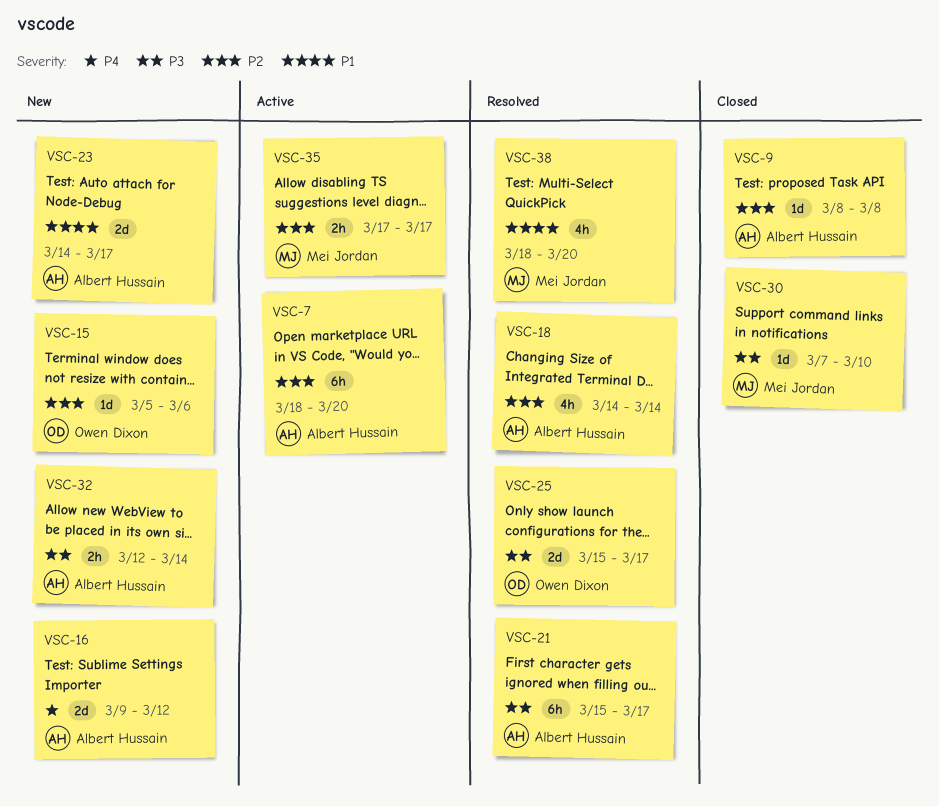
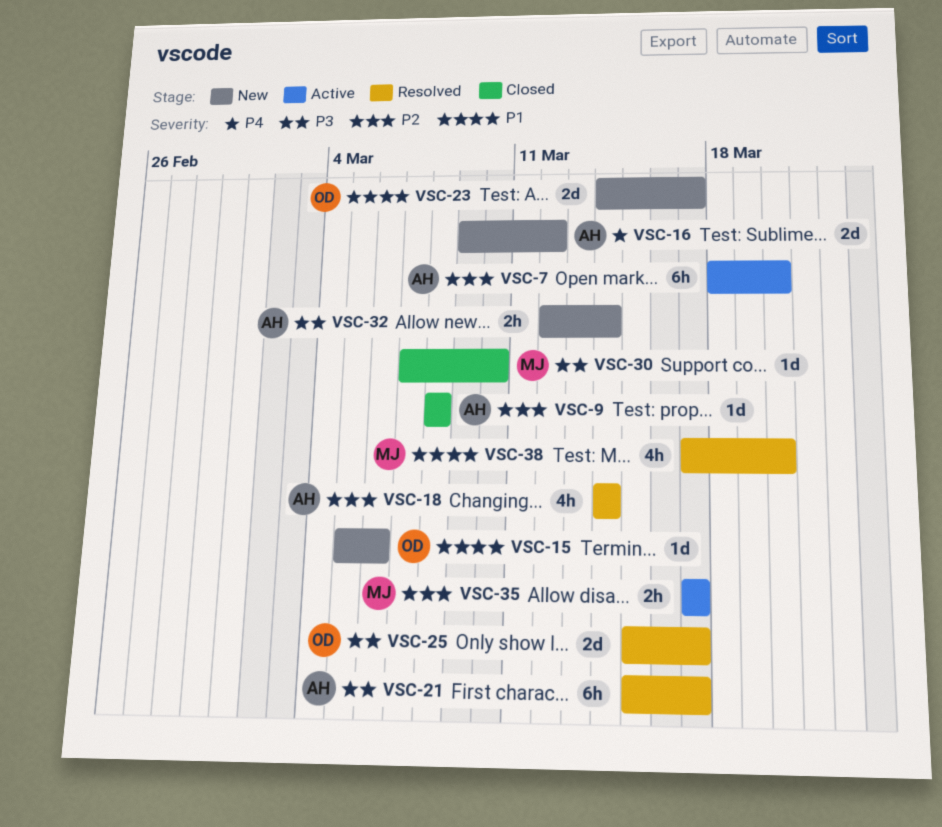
VSC-15, priority: P2 -> P1
VSC-23, owner: Albert Hussain -> Owen Dixon
VSC-38, start: Mar 18 -> Mar 17

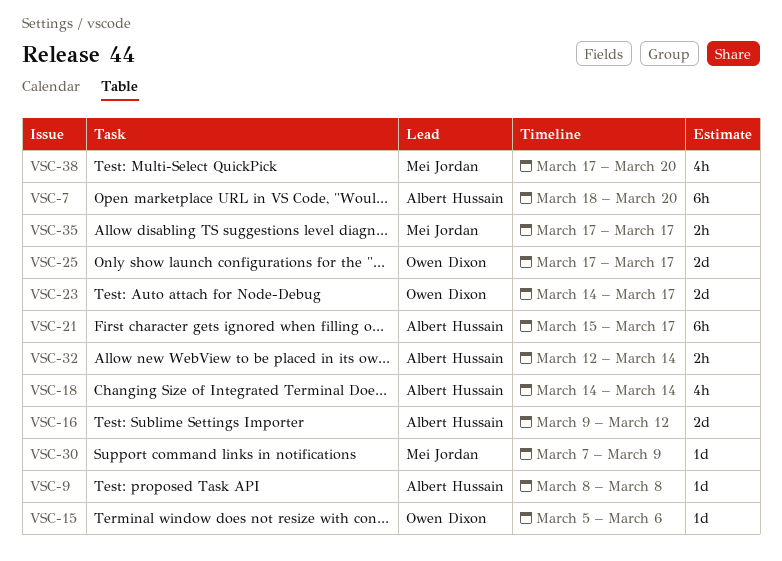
VSC-25, start: Mar 15 -> Mar 17
VSC-30, due: Mar 10 -> Mar 9

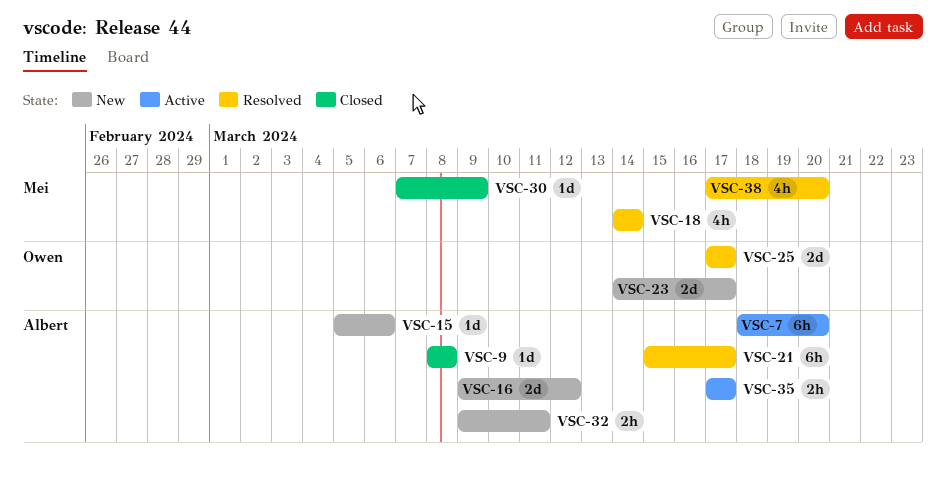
VSC-15, owner: Owen Dixon -> Albert Hussain
VSC-18, owner: Albert Hussain -> Mei Jordan
VSC-32, start: Mar 12 -> Mar 9
VSC-32, due: Mar 14 -> Mar 11
VSC-35, owner: Mei Jordan -> Albert Hussain

